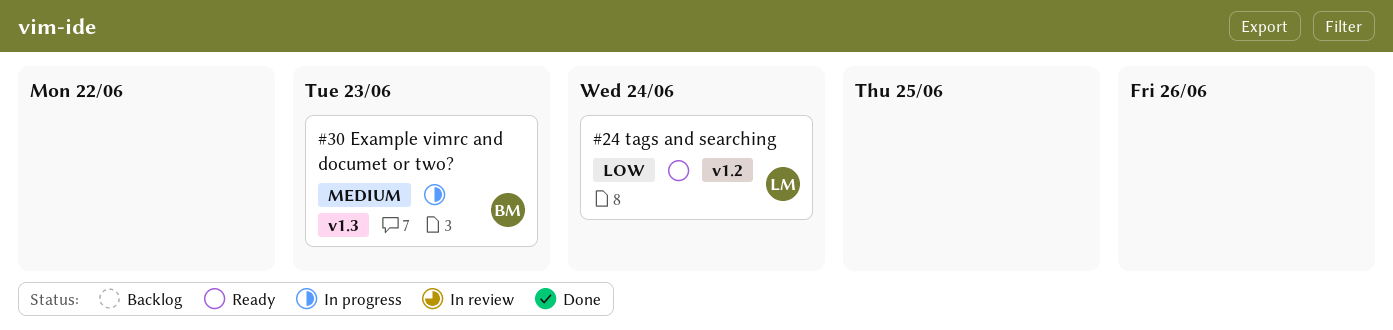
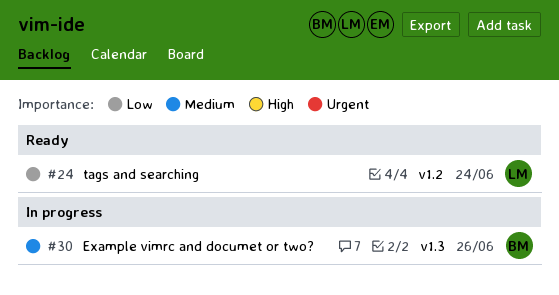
#30, due: Jun 23 -> Jun 26

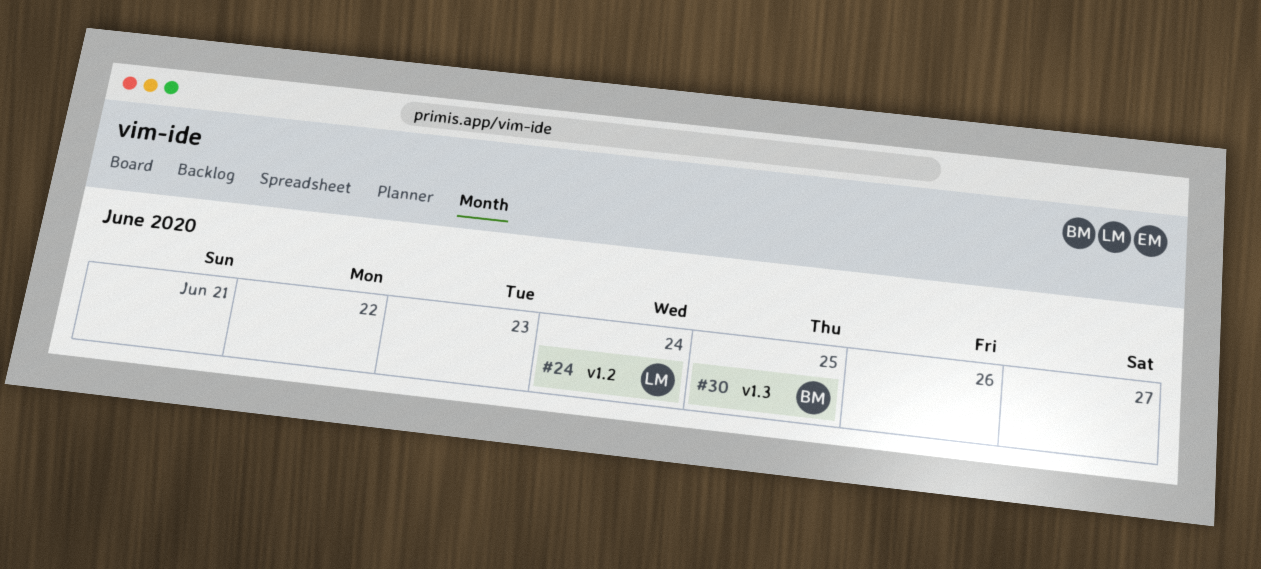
#30, due: Jun 26 -> Jun 25

